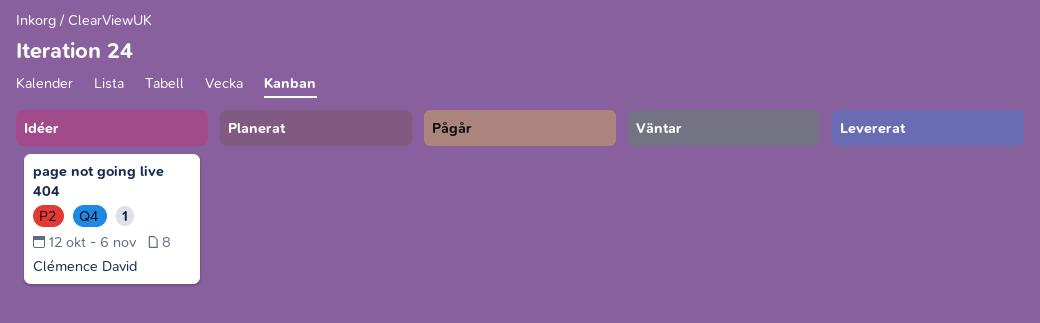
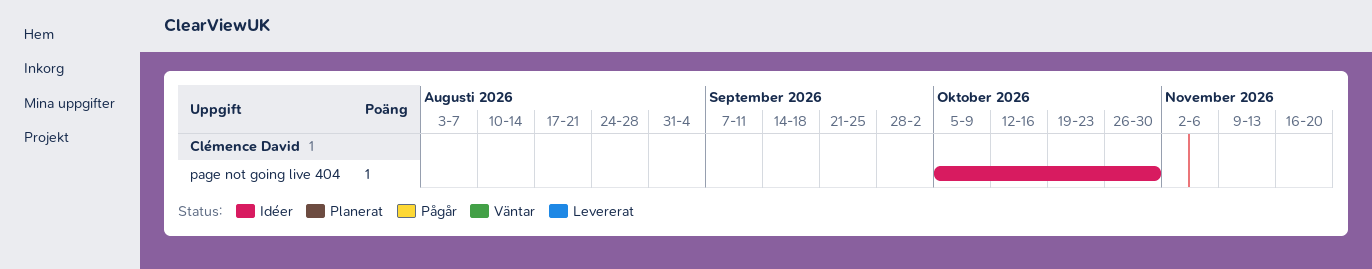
page not going live 404, start: Oct 12 -> Oct 5
page not going live 404, due: Nov 6 -> Oct 30

